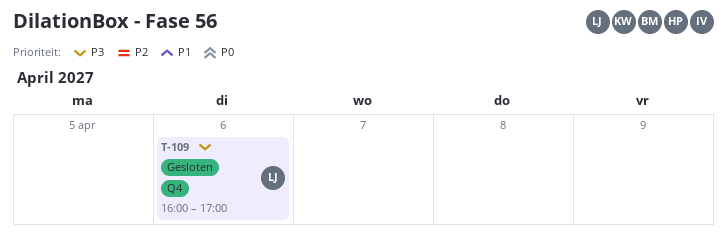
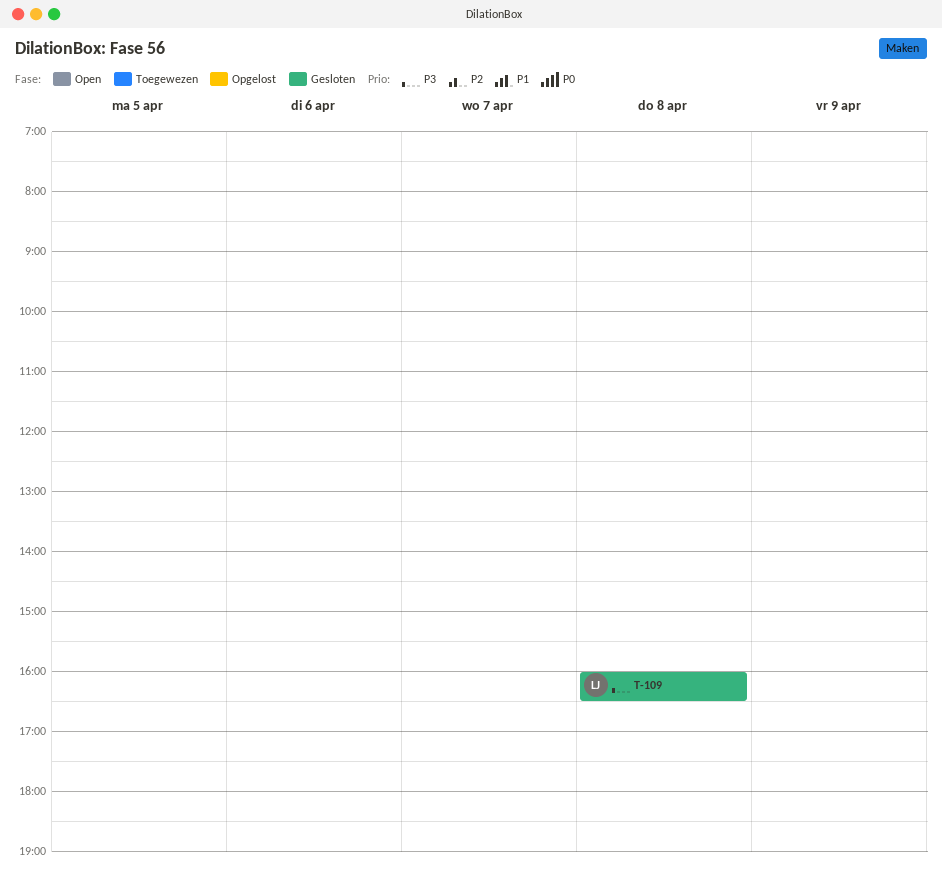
T-109, day: Apr 6 -> Apr 8
T-109, ends: 17:00 -> 16:30

